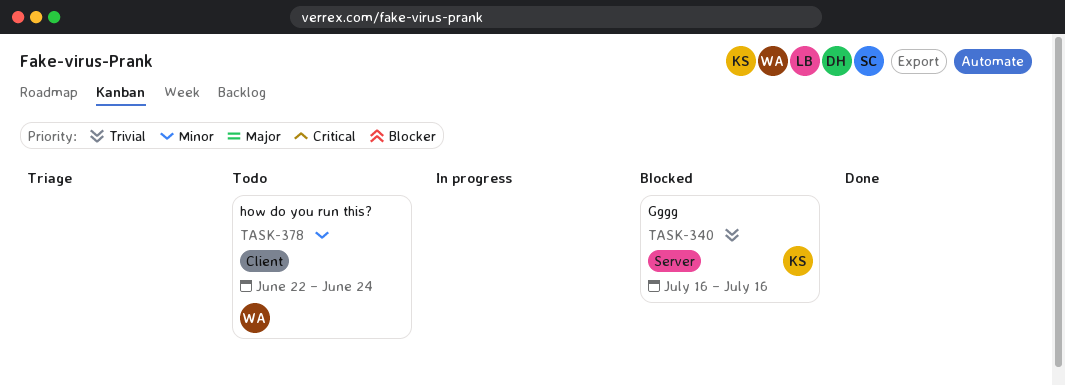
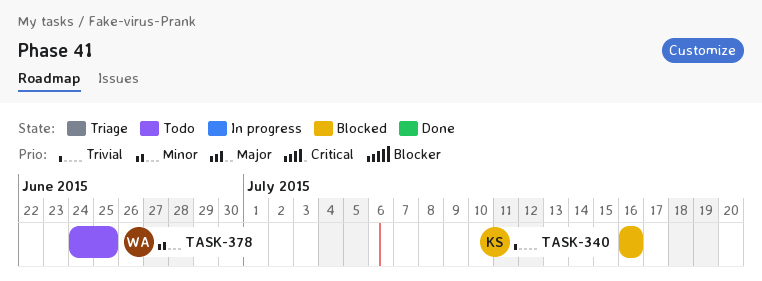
TASK-378, start: Jun 22 -> Jun 24
TASK-378, due: Jun 24 -> Jun 25

